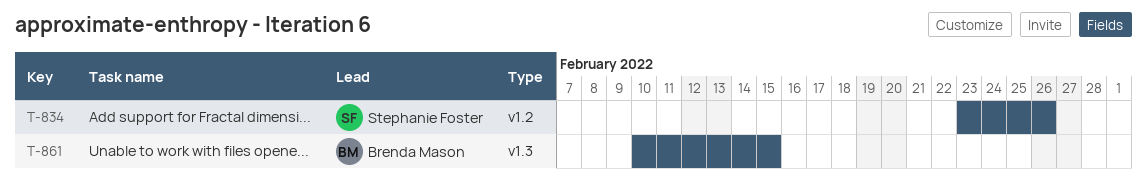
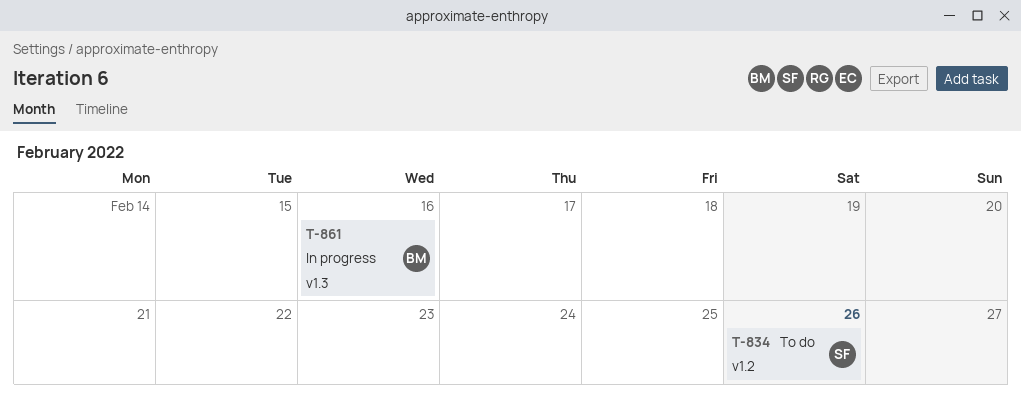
T-861, due: Feb 15 -> Feb 16

